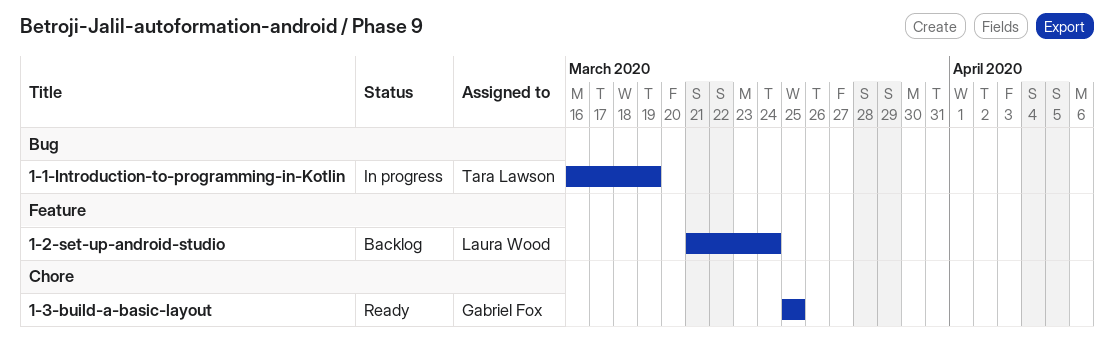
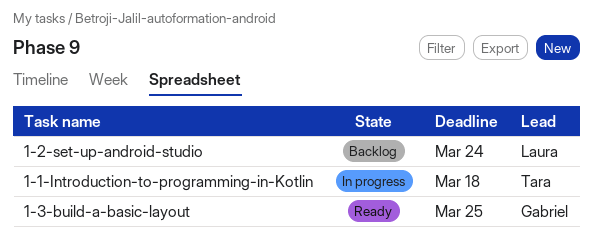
1-1-Introduction-to-programming-in-Kotlin, due: Mar 19 -> Mar 18

